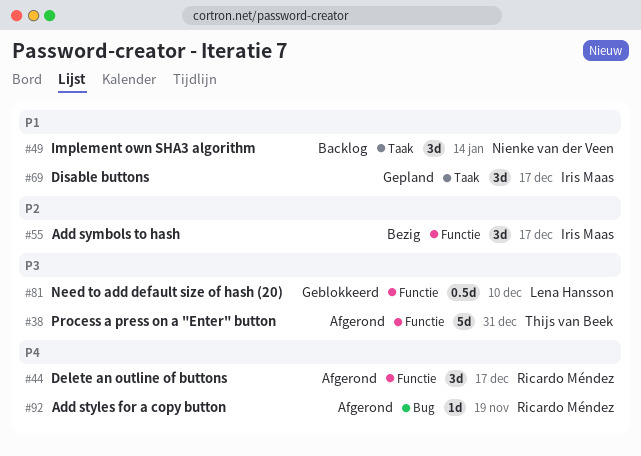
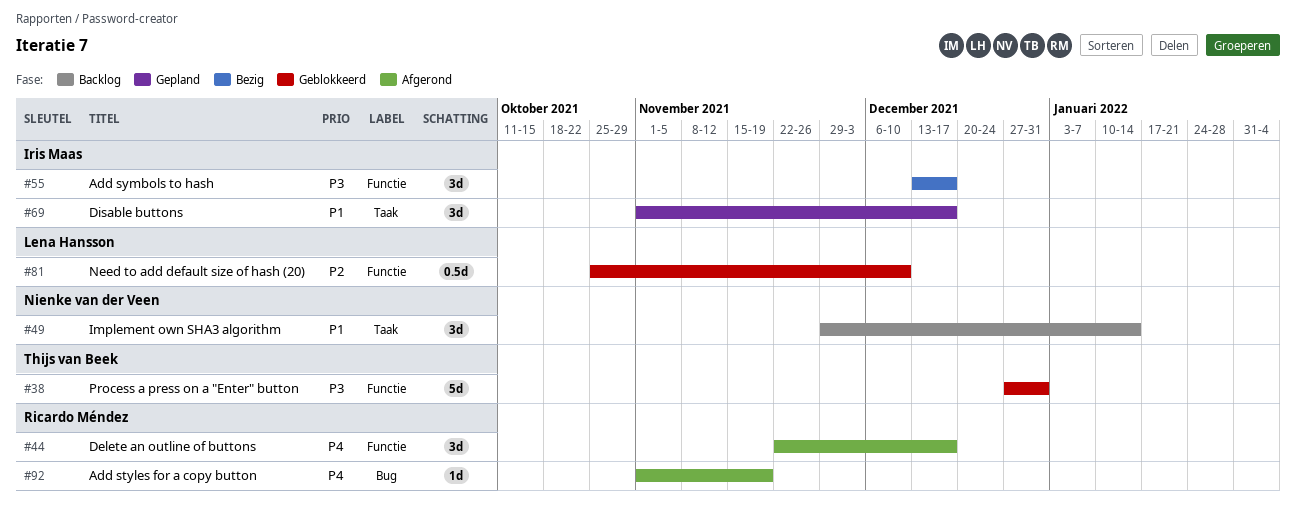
#38, status: Afgerond -> Geblokkeerd
#55, priority: P2 -> P3
#81, priority: P3 -> P2

